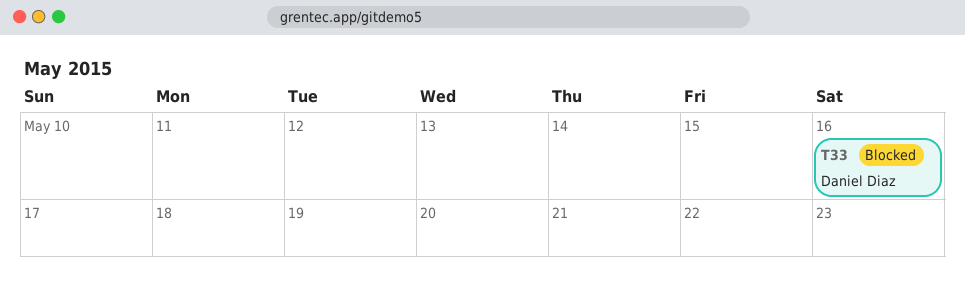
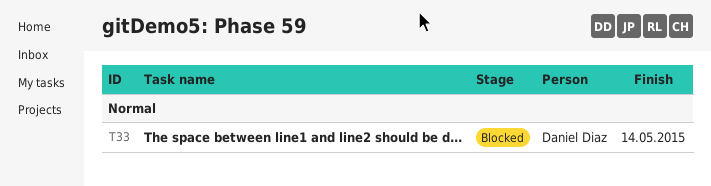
T33, due: May 16 -> May 14

